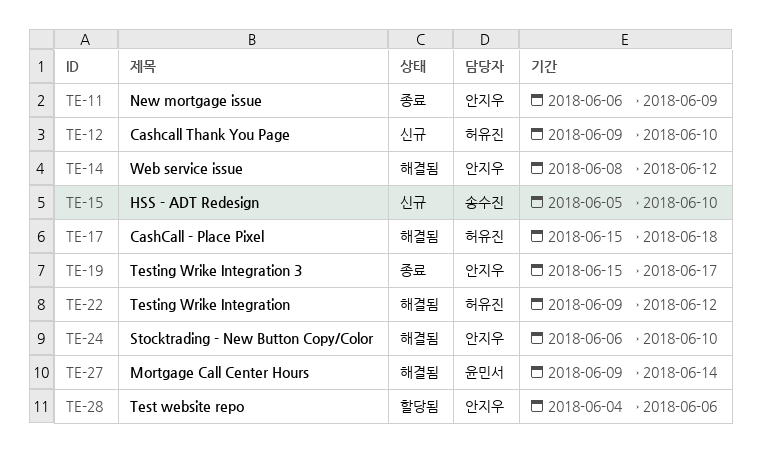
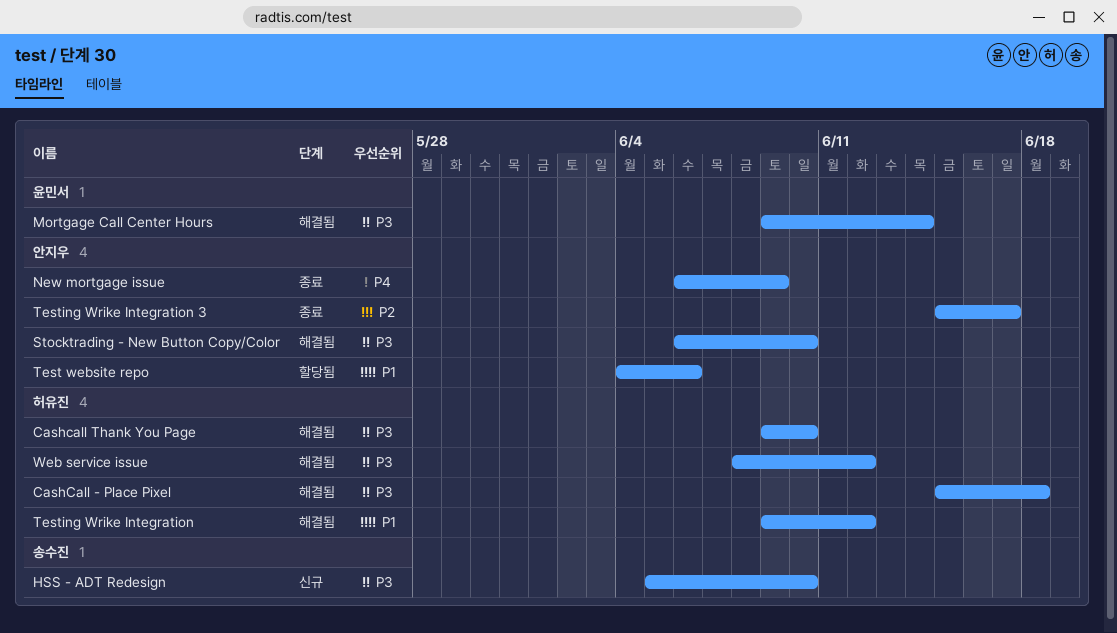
Cashcall Thank You Page, status: 신규 -> 해결됨
Web service issue, owner: 안지우 -> 허유진

